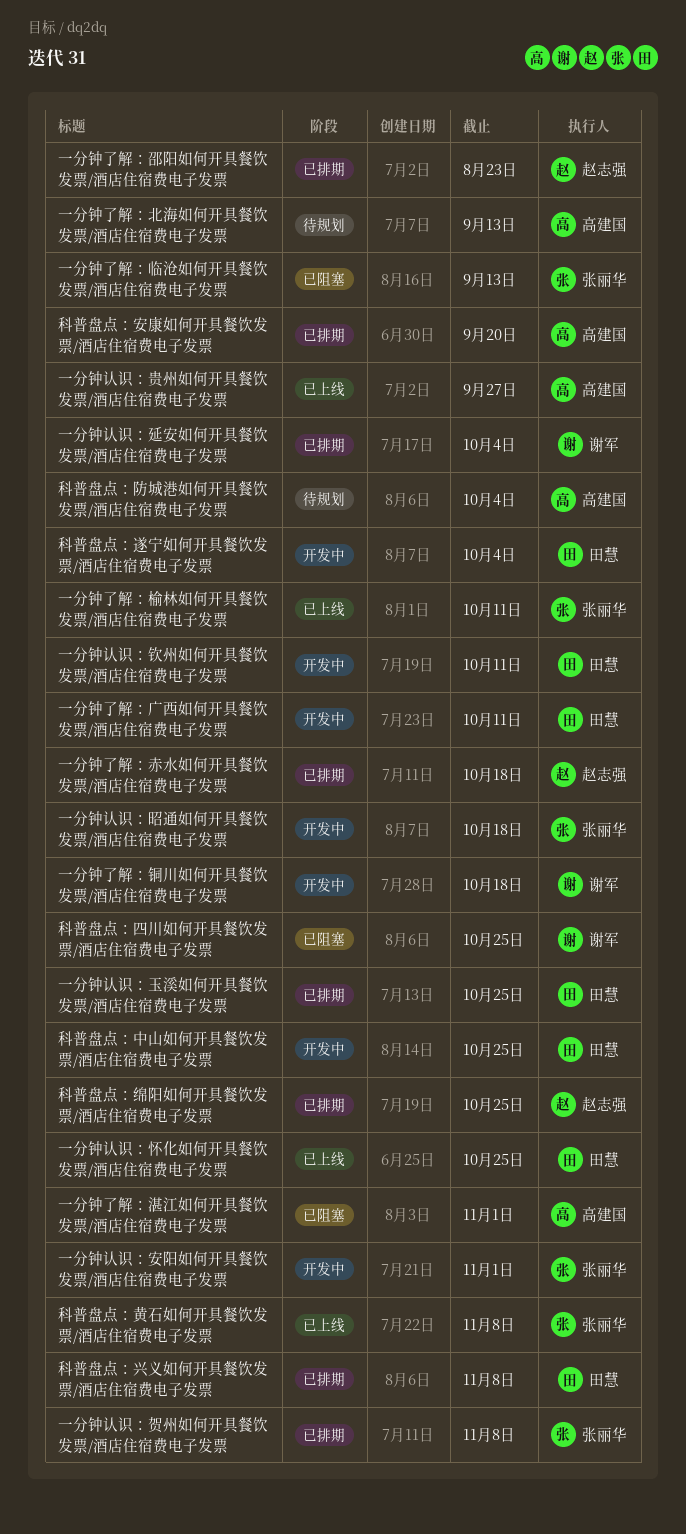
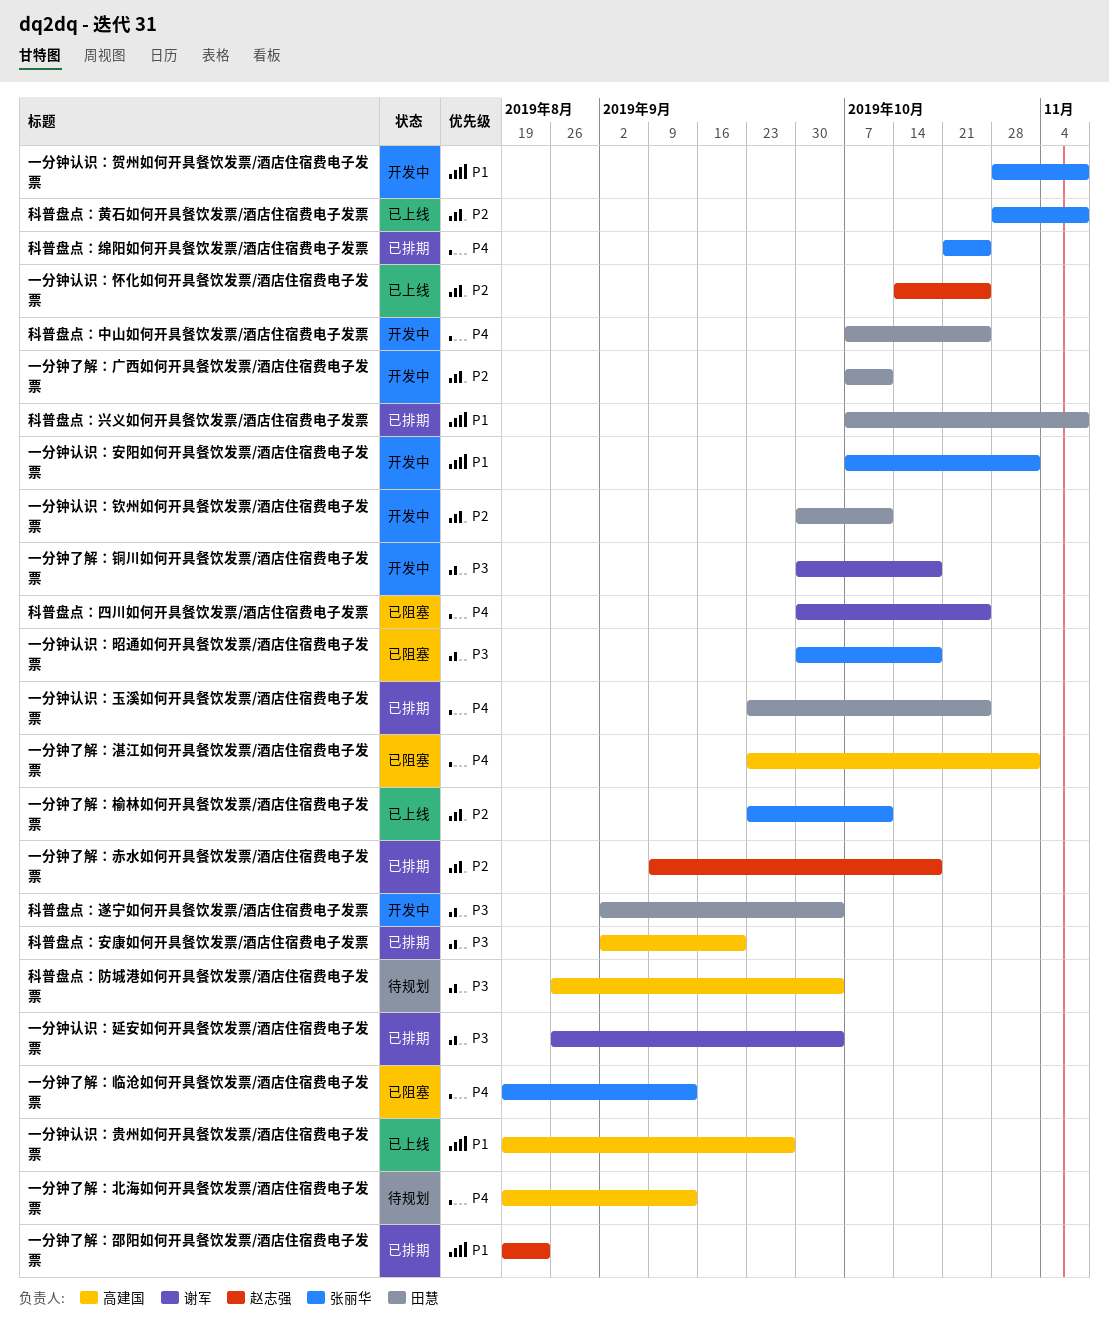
一分钟认识：怀化如何开具餐饮发票/酒店住宿费电子发票, owner: 田慧 -> 赵志强
一分钟认识：昭通如何开具餐饮发票/酒店住宿费电子发票, status: 开发中 -> 已阻塞
一分钟认识：贺州如何开具餐饮发票/酒店住宿费电子发票, status: 已排期 -> 开发中
科普盘点：绵阳如何开具餐饮发票/酒店住宿费电子发票, owner: 赵志强 -> 张丽华

